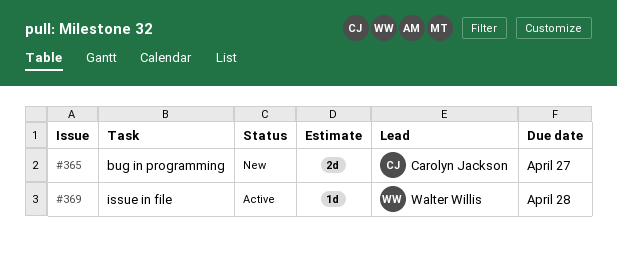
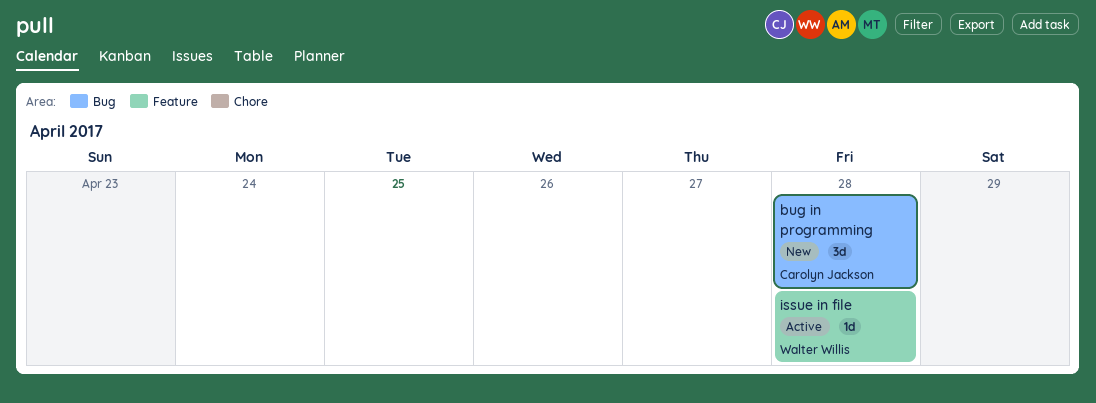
bug in programming, estimate: 2d -> 3d
bug in programming, due: Apr 27 -> Apr 28

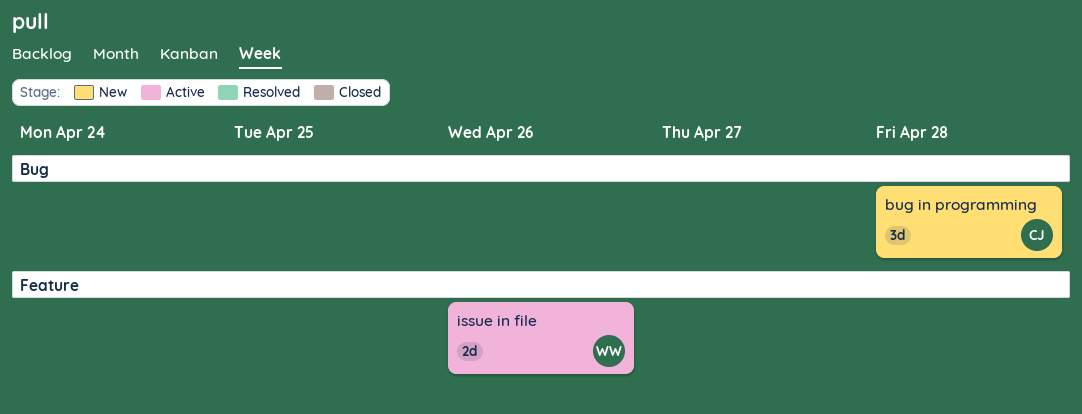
issue in file, estimate: 1d -> 2d
issue in file, due: Apr 28 -> Apr 26

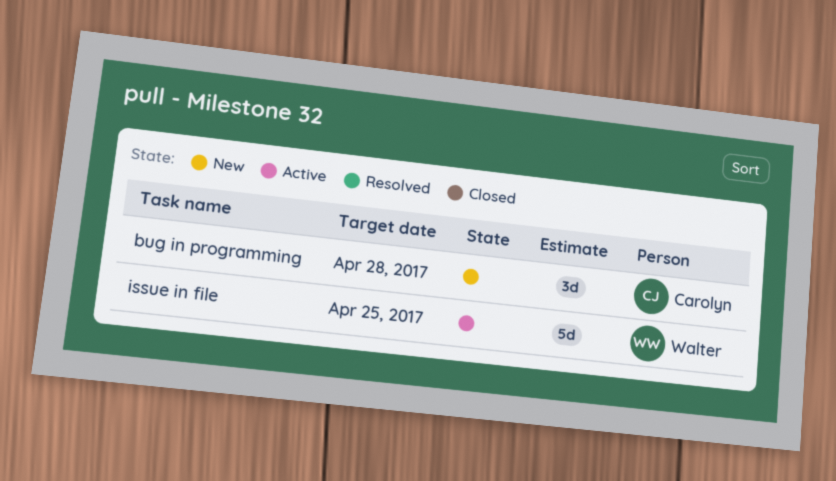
issue in file, estimate: 2d -> 5d
issue in file, due: Apr 26 -> Apr 25

